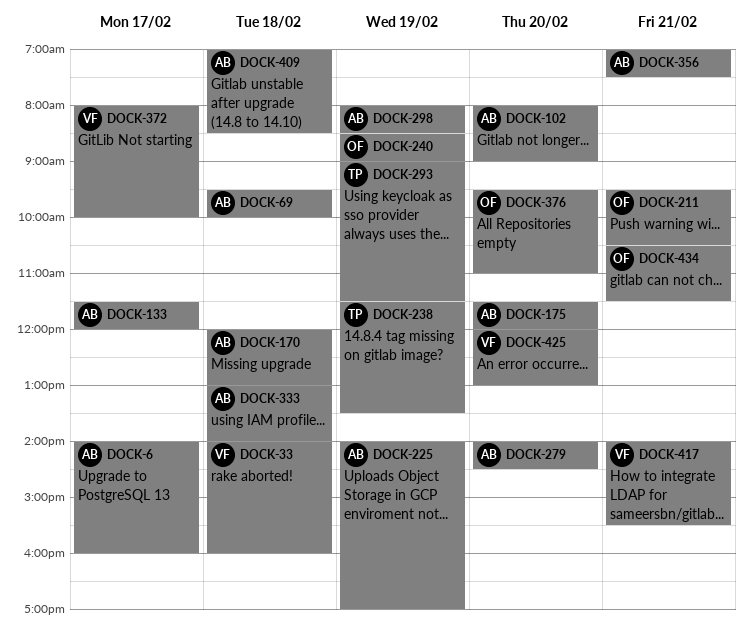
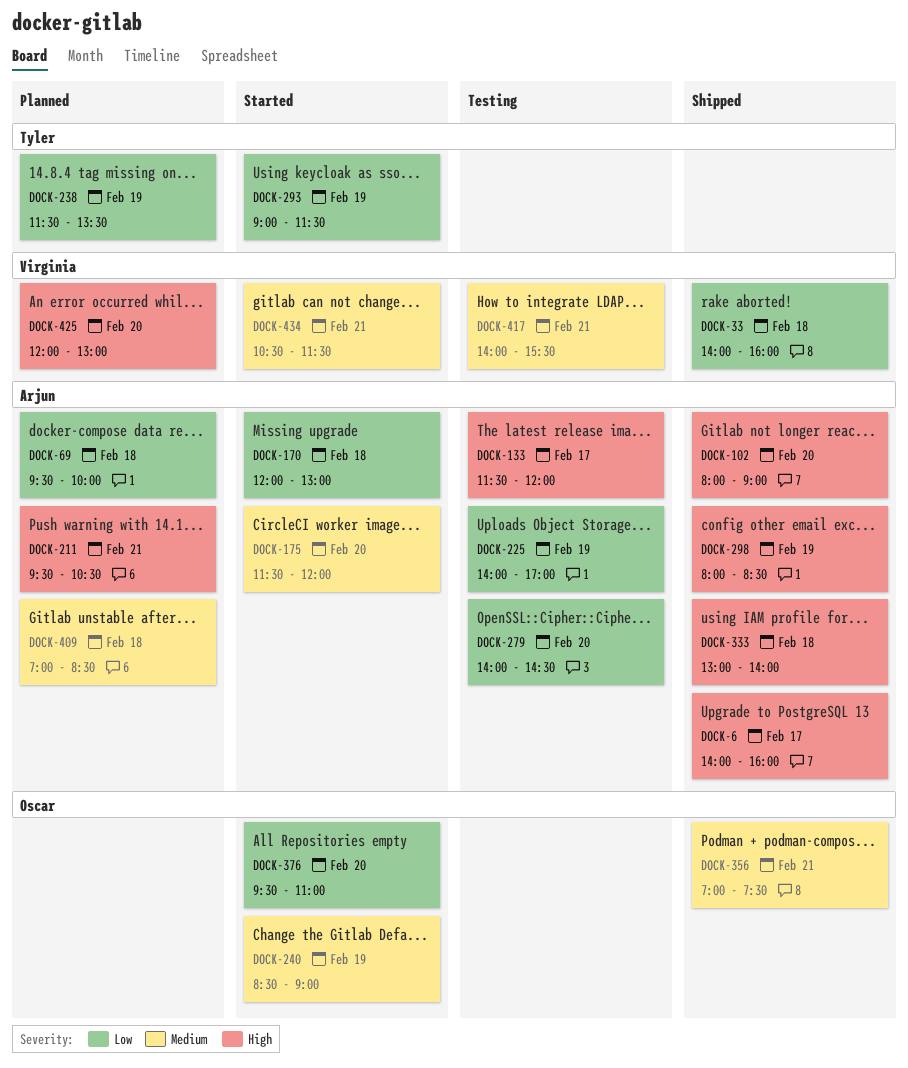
DOCK-211, owner: Oscar -> Arjun
DOCK-356, owner: Arjun -> Oscar
DOCK-372: present -> none
DOCK-434, owner: Oscar -> Virginia

